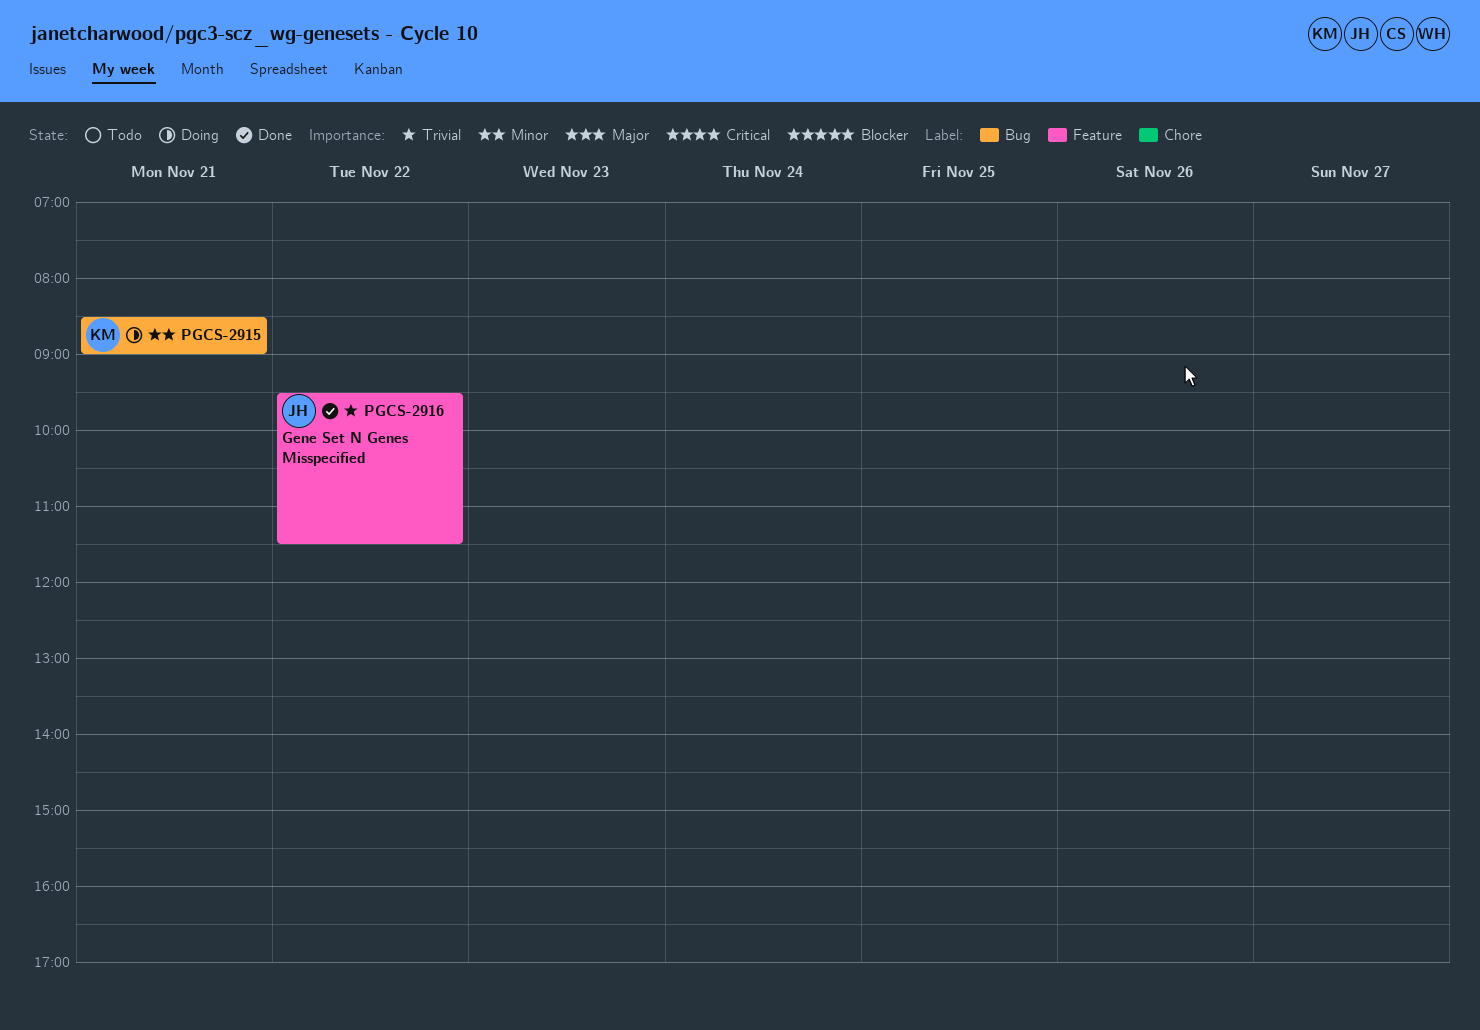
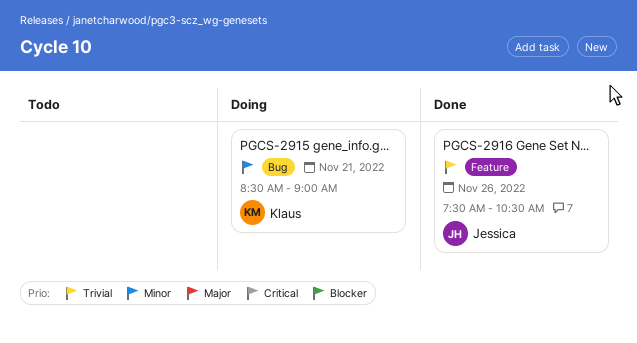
PGCS-2916, day: Nov 22 -> Nov 26
PGCS-2916, begins: 09:30 -> 07:30
PGCS-2916, ends: 11:30 -> 10:30

